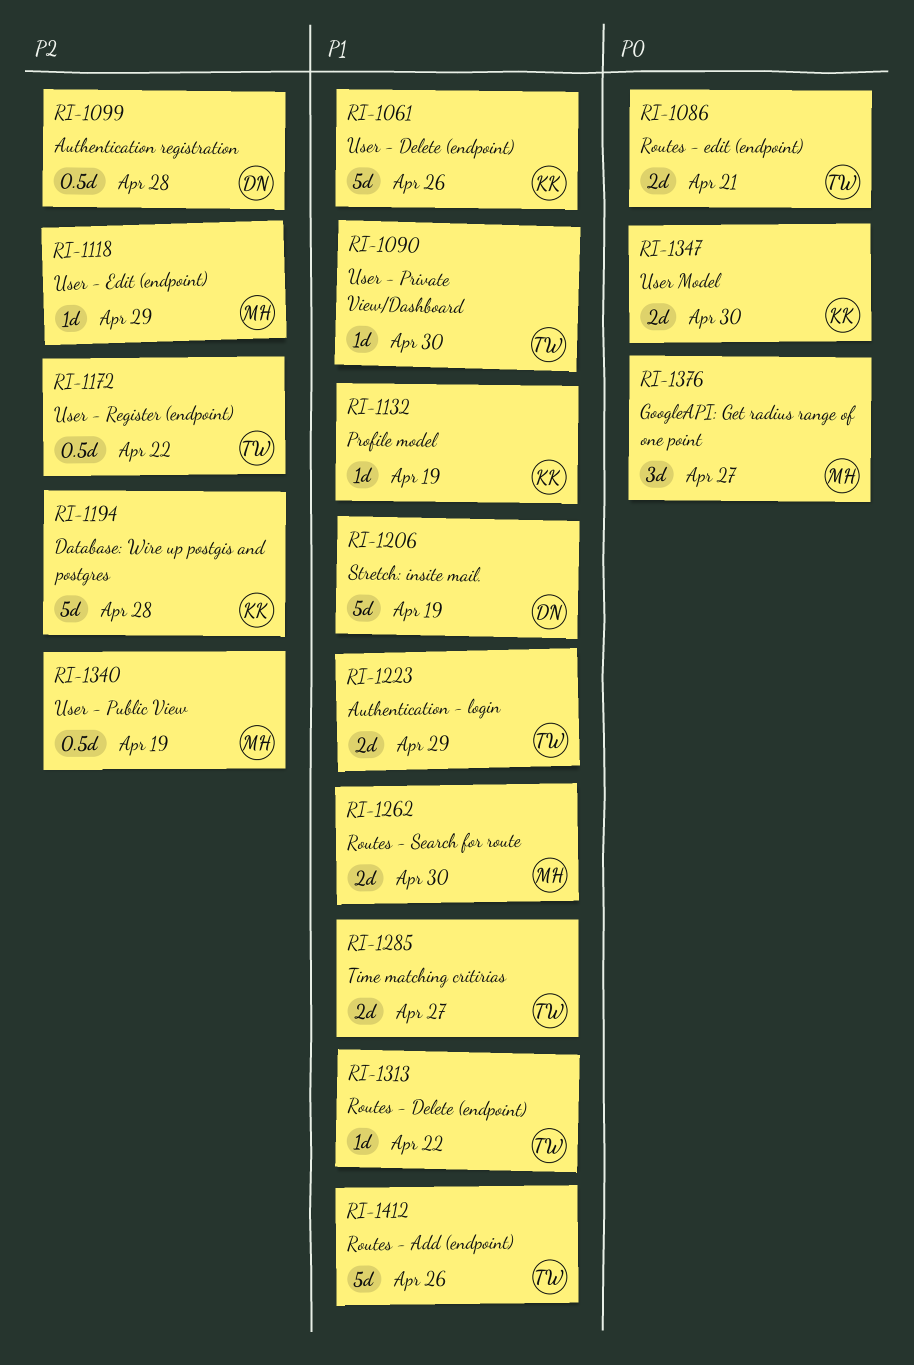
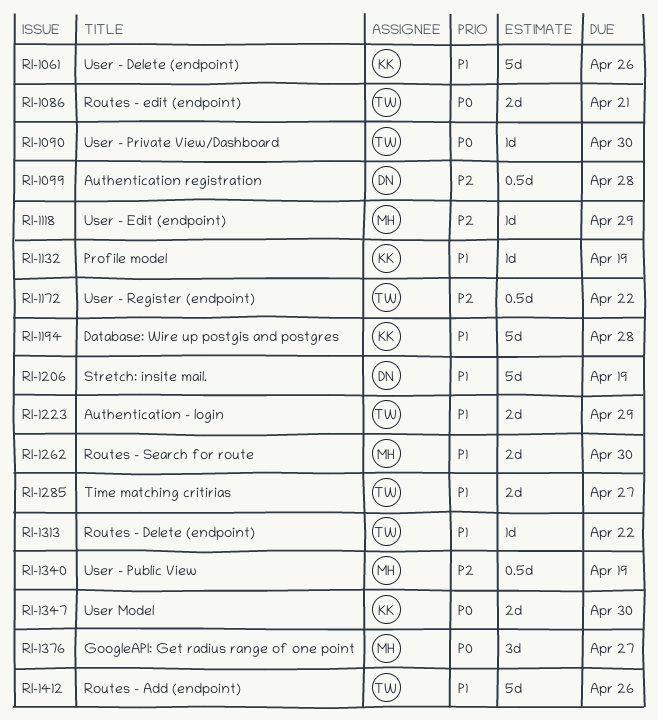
RI-1090, priority: P1 -> P0
RI-1194, priority: P2 -> P1

